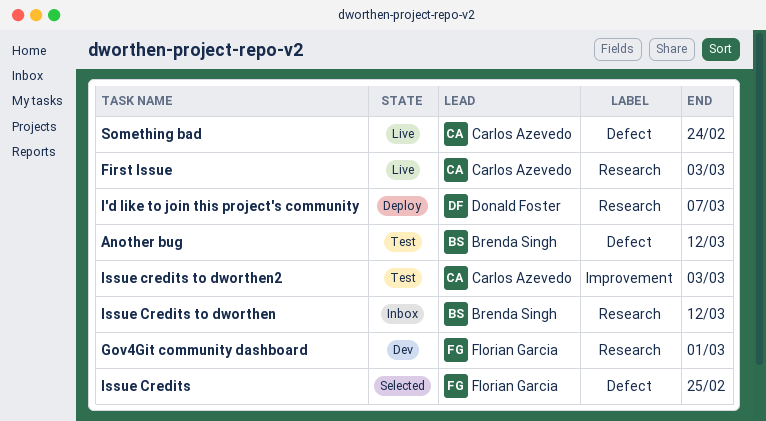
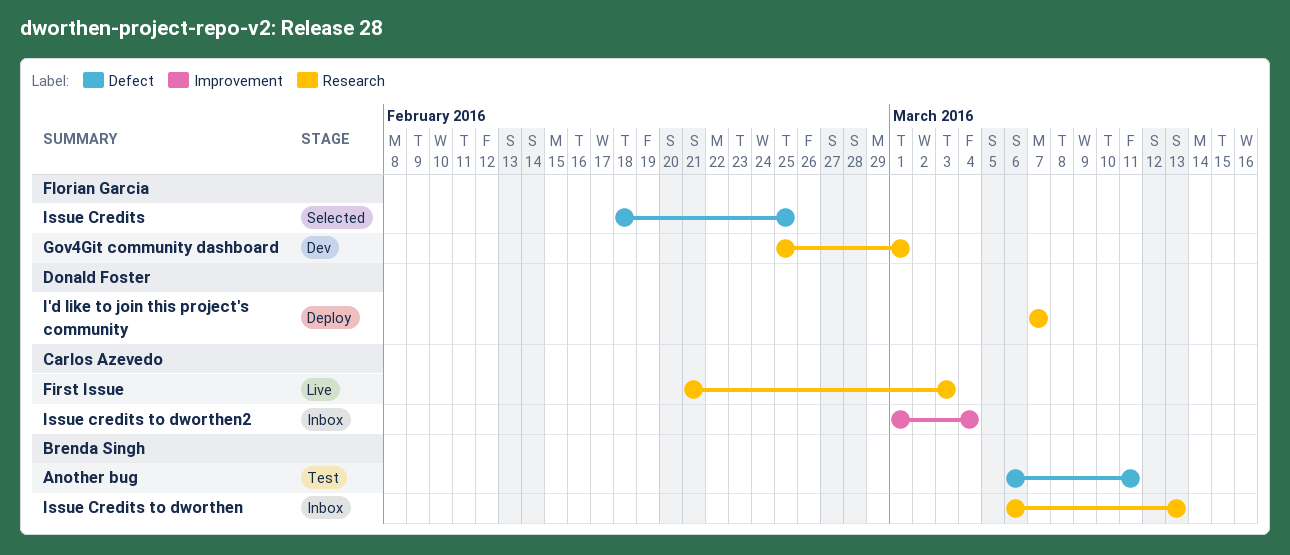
Another bug, due: Mar 12 -> Mar 11
Issue Credits to dworthen, due: Mar 12 -> Mar 13
Issue credits to dworthen2, status: Test -> Inbox
Issue credits to dworthen2, due: Mar 3 -> Mar 4
Something bad: present -> none

